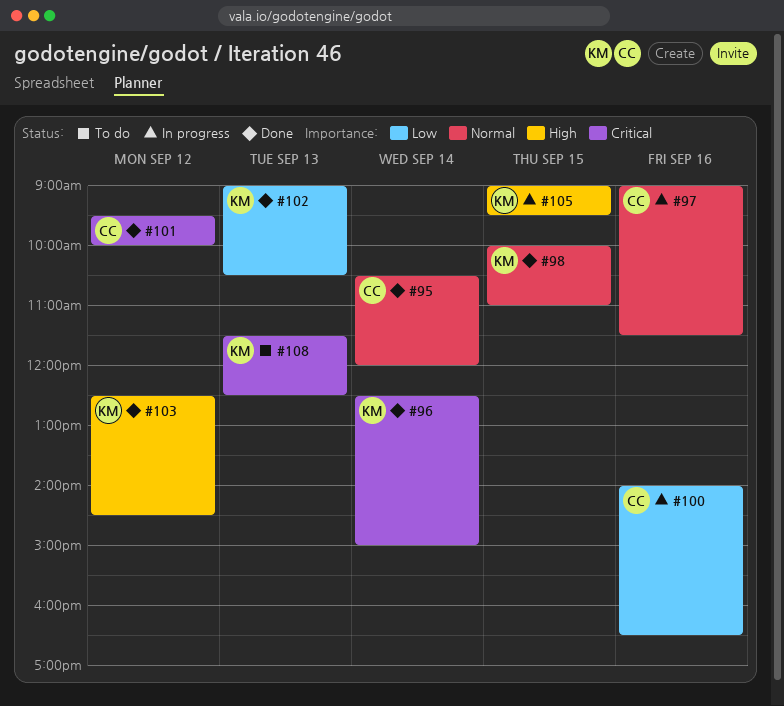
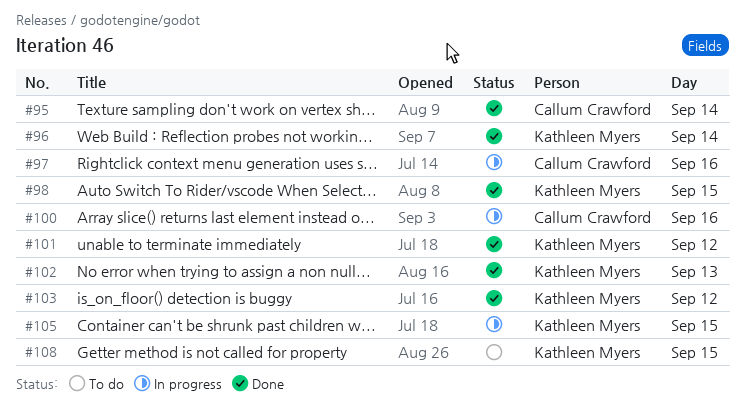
#101, owner: Callum Crawford -> Kathleen Myers
#108, day: Sep 13 -> Sep 15

